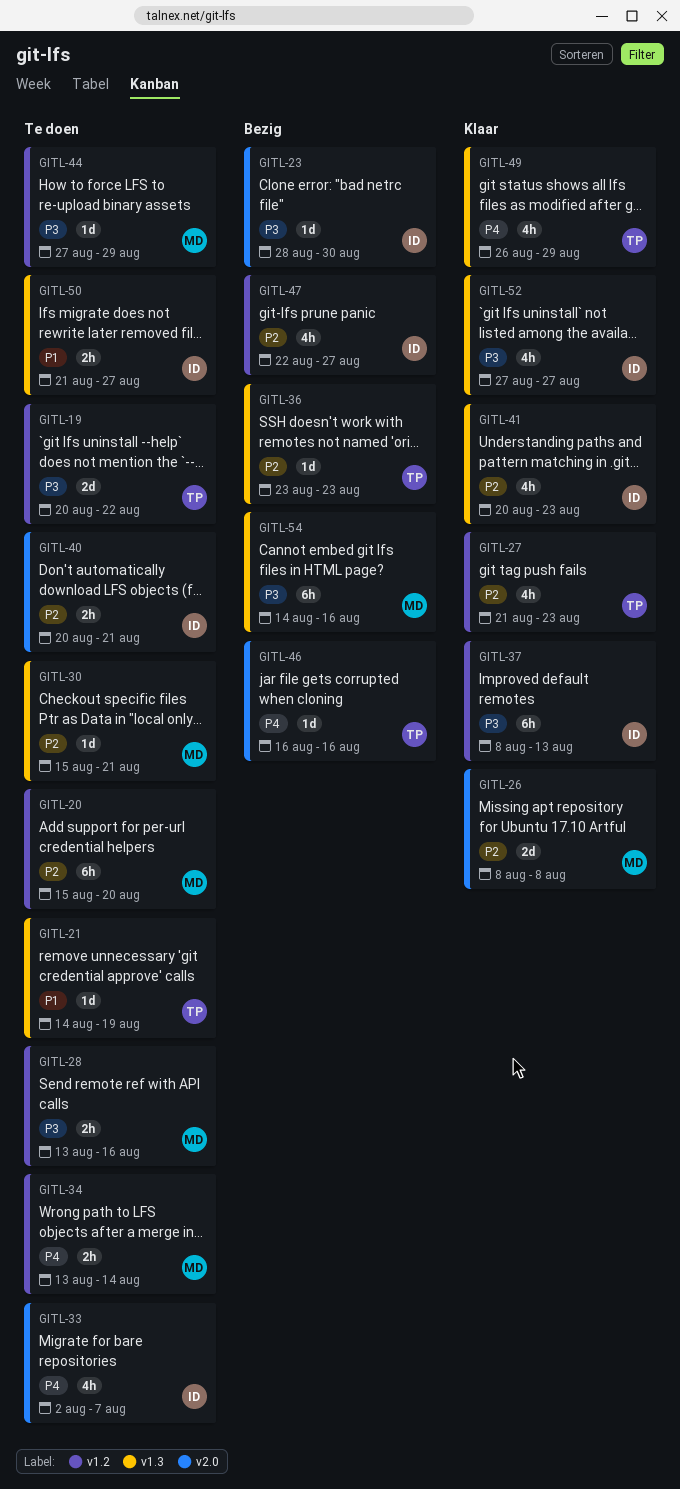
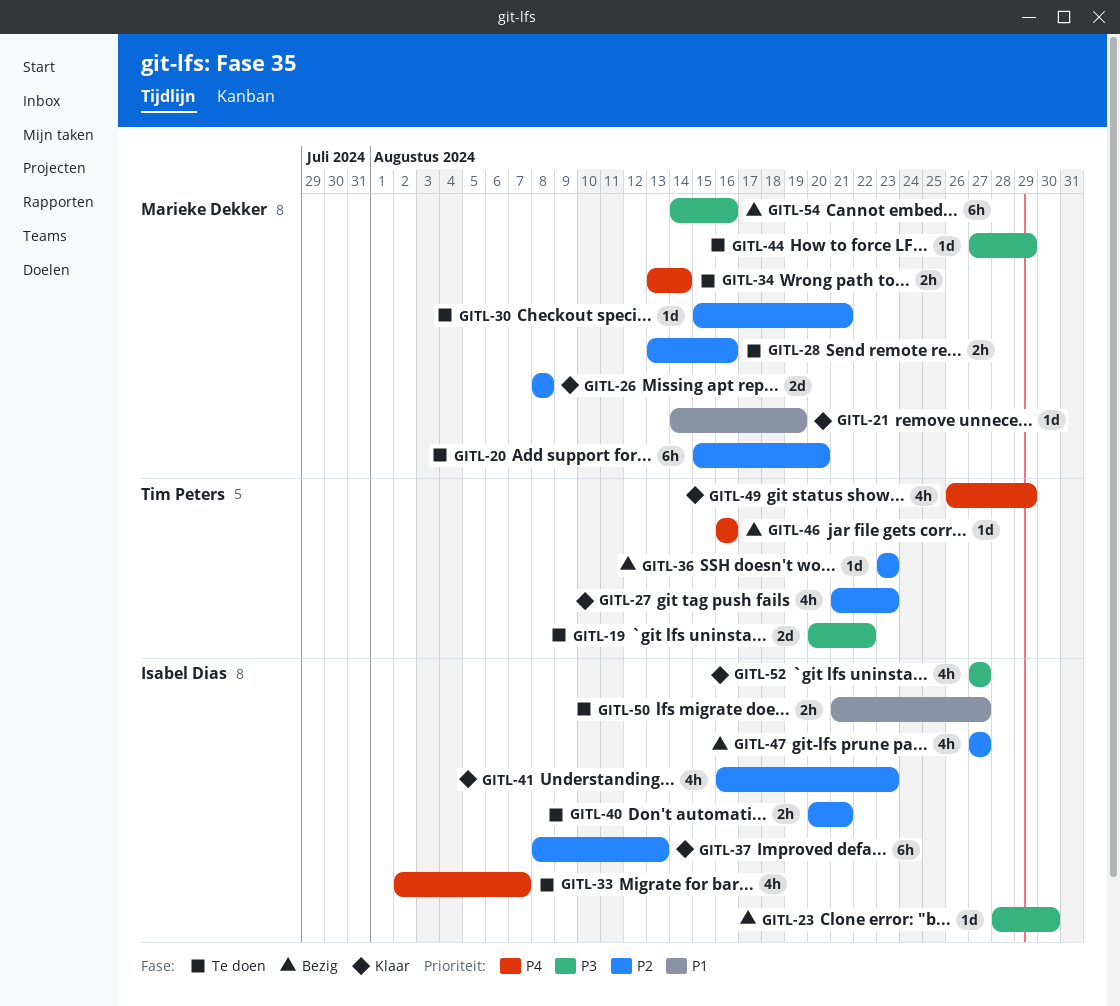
GITL-21, status: Te doen -> Klaar
GITL-21, owner: Tim Peters -> Marieke Dekker
GITL-28, priority: P3 -> P2
GITL-37, priority: P3 -> P2
GITL-41, start: Aug 20 -> Aug 16
GITL-47, start: Aug 22 -> Aug 27

